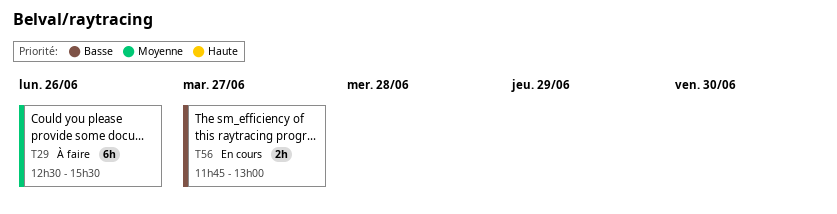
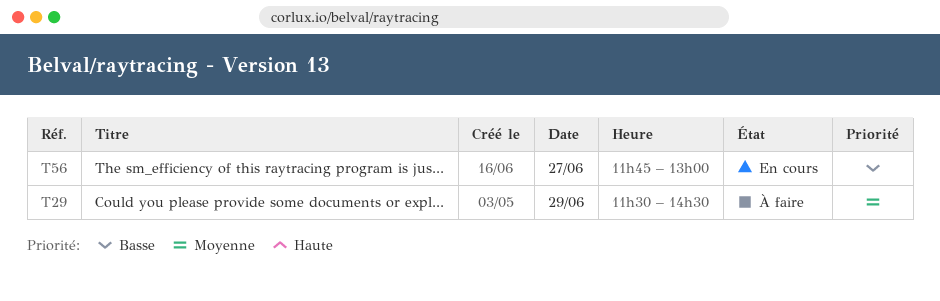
T29, day: Jun 26 -> Jun 29
T29, begins: 12:30 -> 11:30
T29, ends: 15:30 -> 14:30

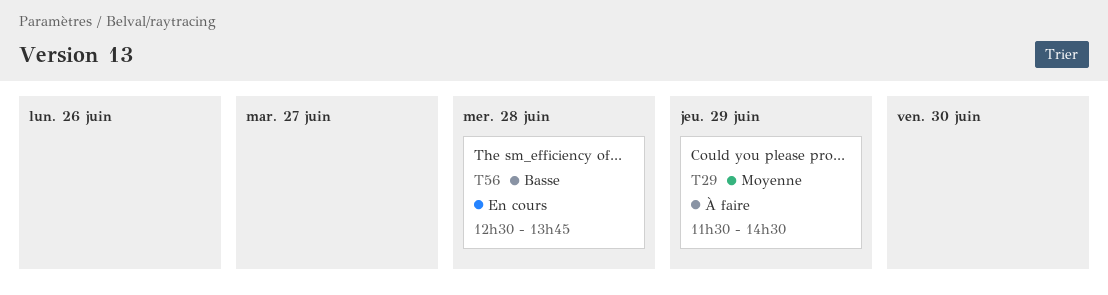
T56, day: Jun 27 -> Jun 28
T56, begins: 11:45 -> 12:30
T56, ends: 13:00 -> 13:45

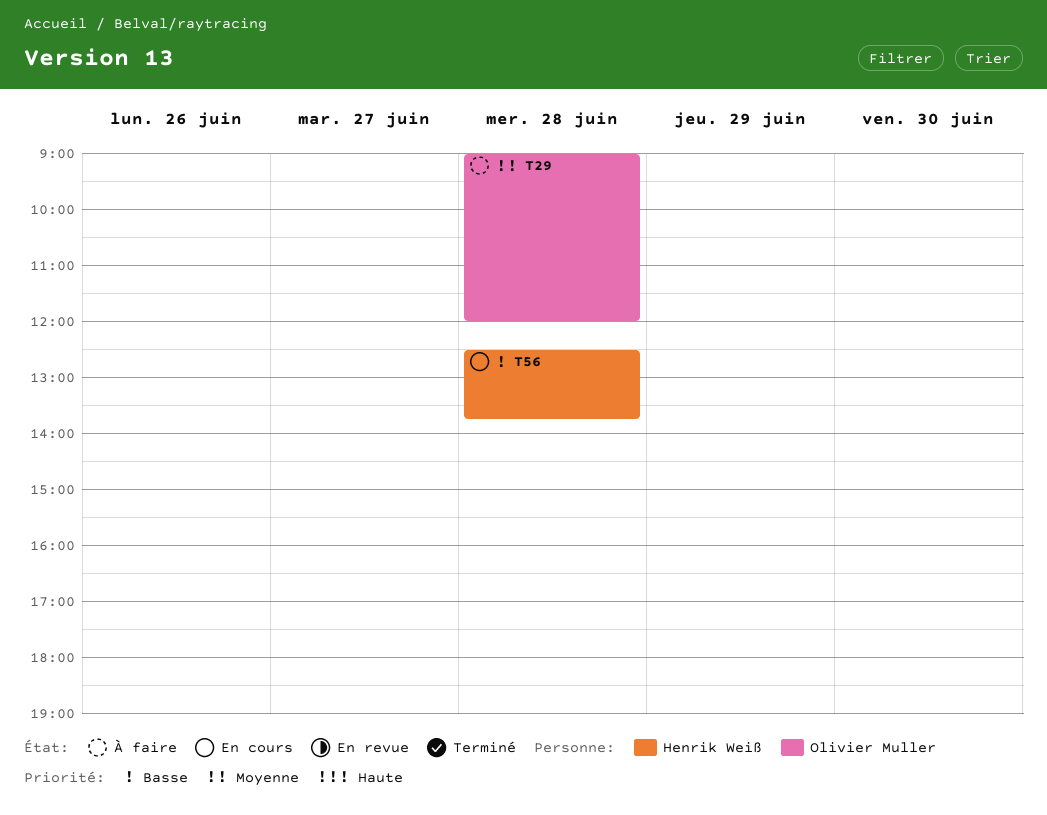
T29, day: Jun 29 -> Jun 28
T29, begins: 11:30 -> 09:00
T29, ends: 14:30 -> 12:00

